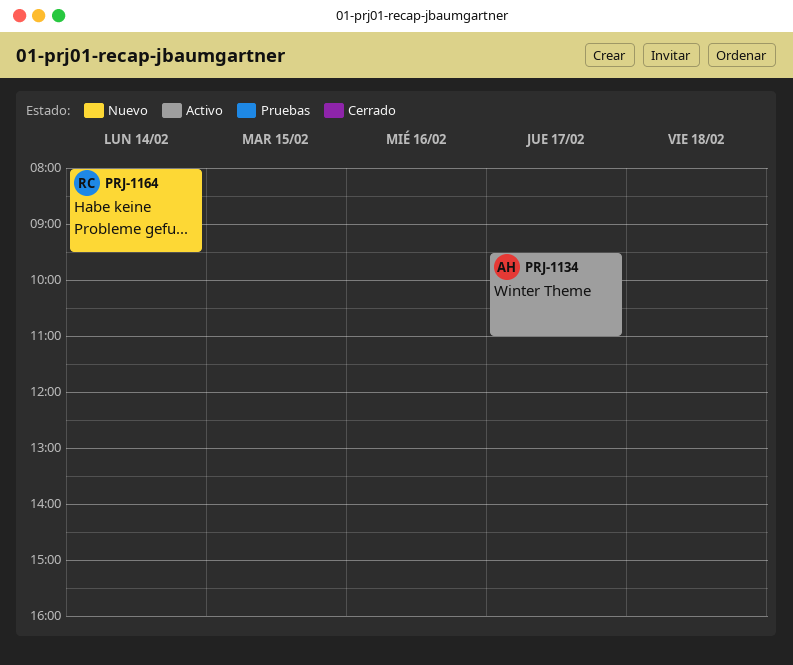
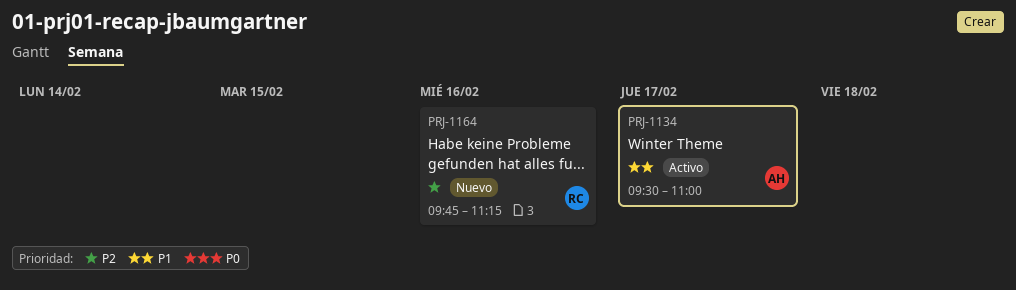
PRJ-1164, day: Feb 14 -> Feb 16
PRJ-1164, begins: 08:00 -> 09:45
PRJ-1164, ends: 09:30 -> 11:15

